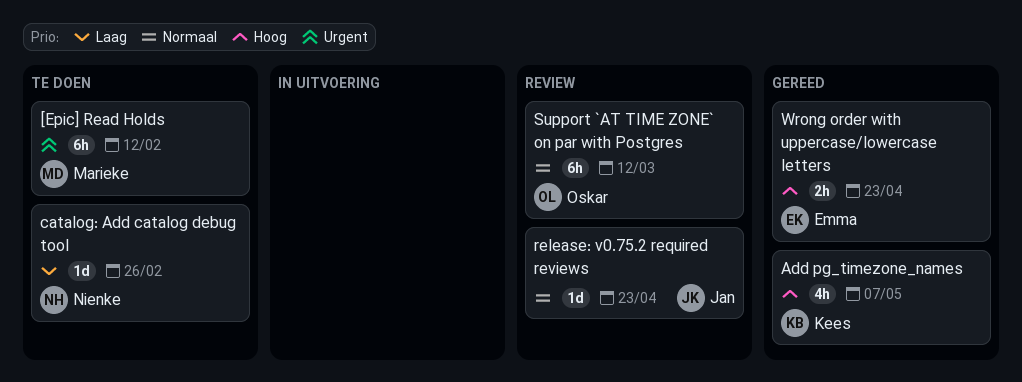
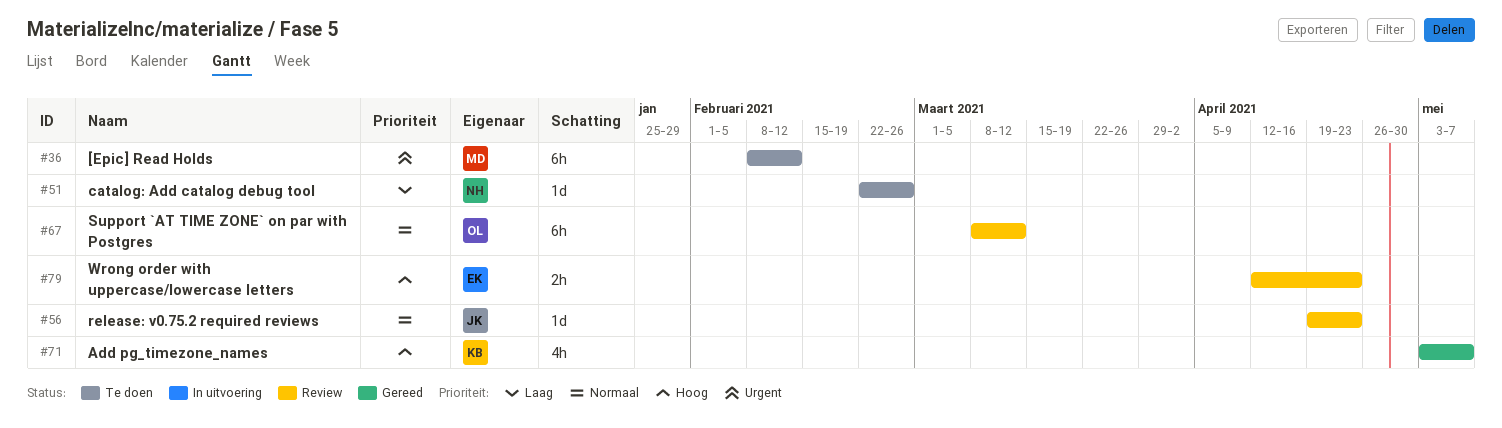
Wrong order with uppercase/lowercase letters, status: Gereed -> Review

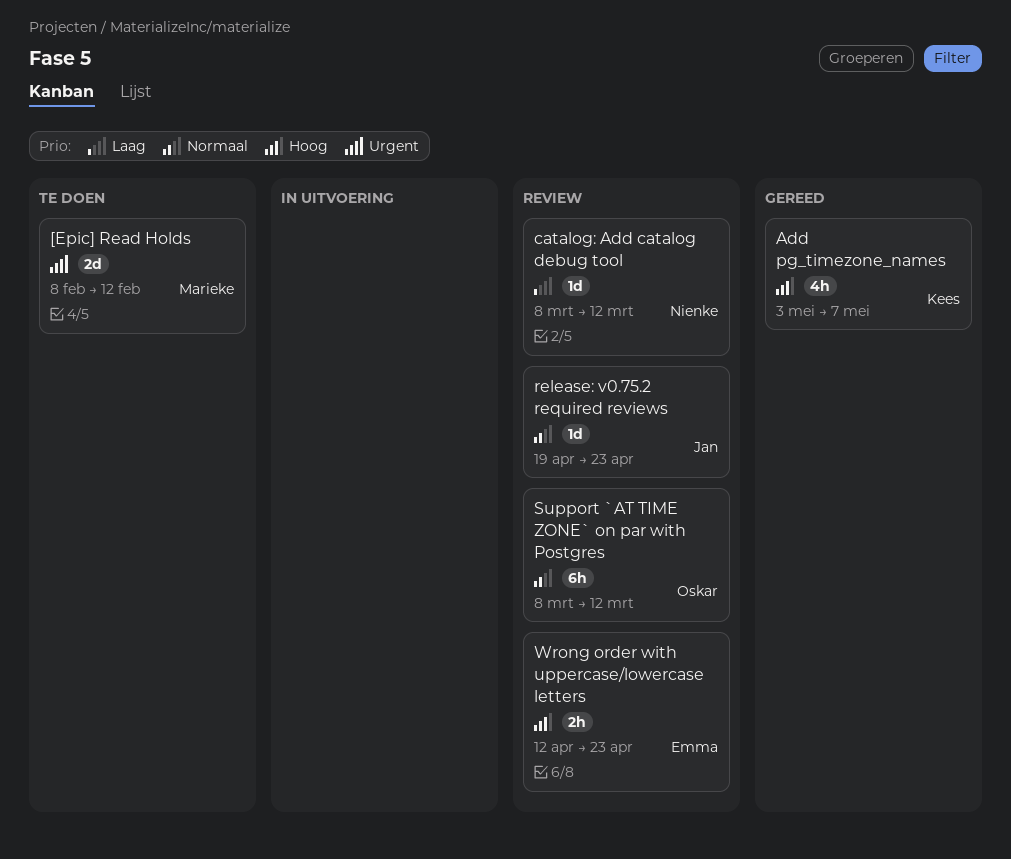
[Epic] Read Holds, estimate: 6h -> 2d
catalog: Add catalog debug tool, status: Te doen -> Review
catalog: Add catalog debug tool, start: Feb 22 -> Mar 8
catalog: Add catalog debug tool, due: Feb 26 -> Mar 12

